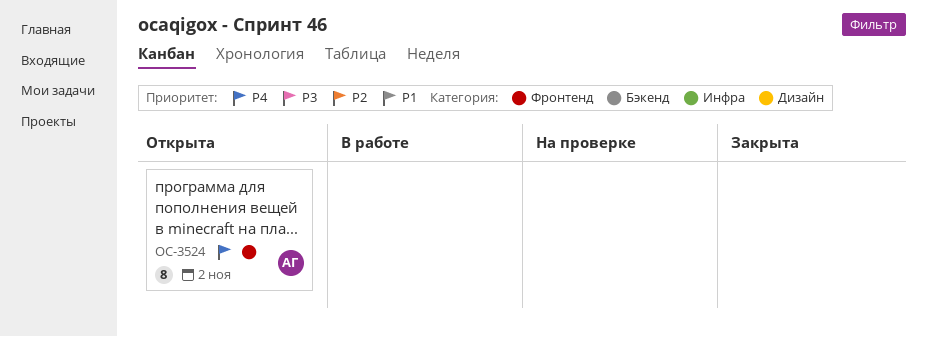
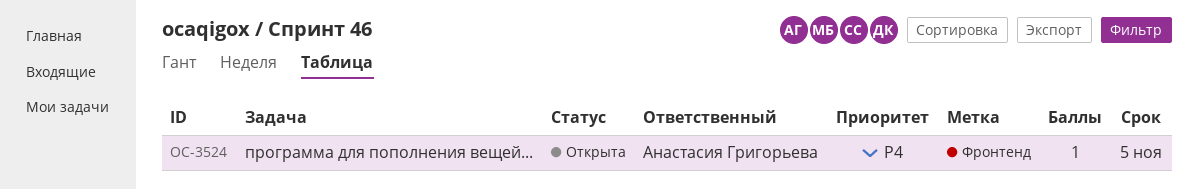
OC-3524, estimate: 8 -> 1
OC-3524, due: Nov 2 -> Nov 5

